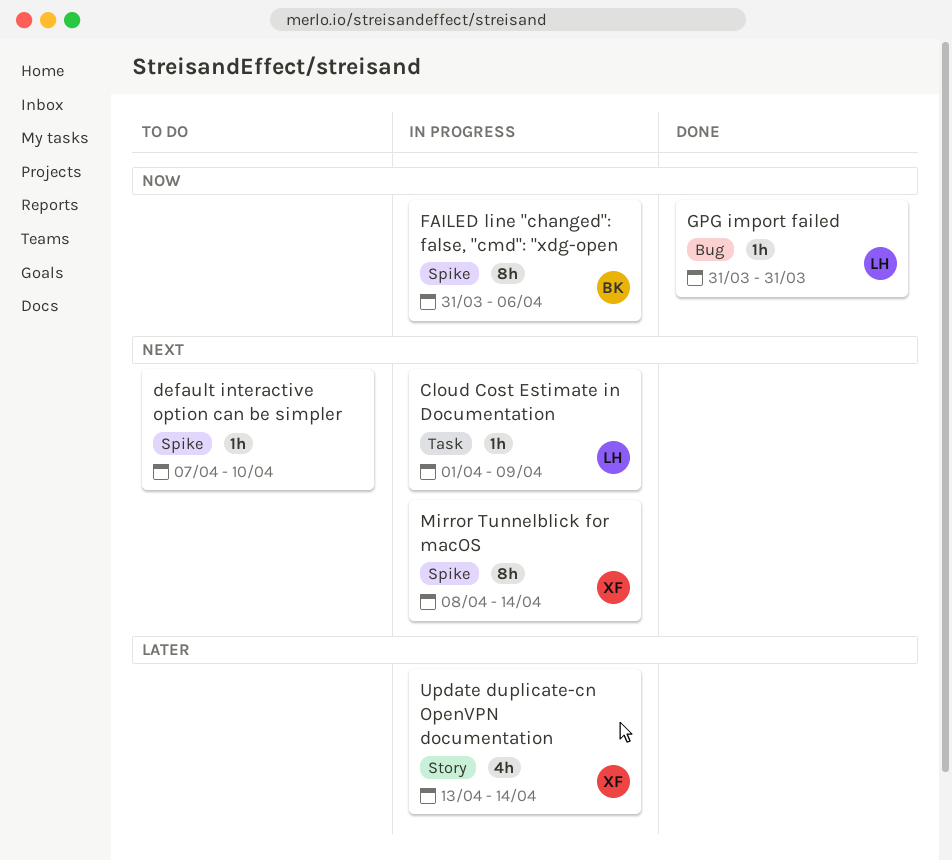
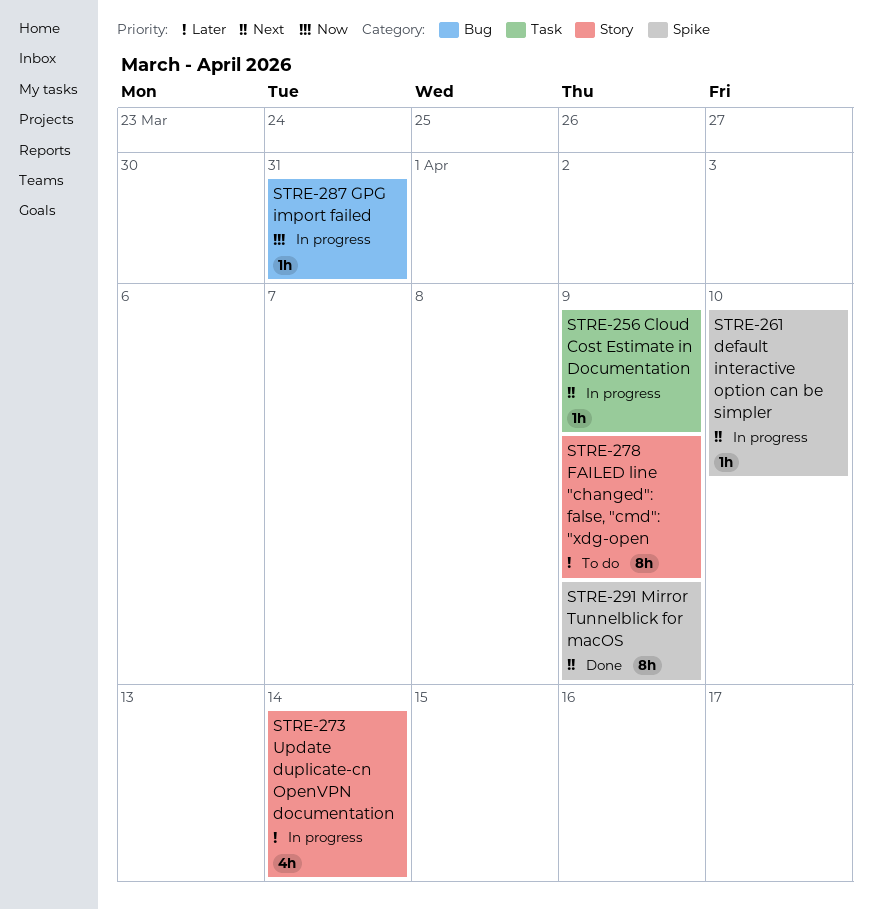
default interactive option can be simpler, status: To do -> In progress
FAILED line "changed": false, "cmd": "xdg-open, status: In progress -> To do
FAILED line "changed": false, "cmd": "xdg-open, priority: Now -> Later
FAILED line "changed": false, "cmd": "xdg-open, label: Spike -> Story
FAILED line "changed": false, "cmd": "xdg-open, due: Apr 6 -> Apr 9
GPG import failed, status: Done -> In progress
Mirror Tunnelblick for macOS, status: In progress -> Done
Mirror Tunnelblick for macOS, due: Apr 14 -> Apr 9

